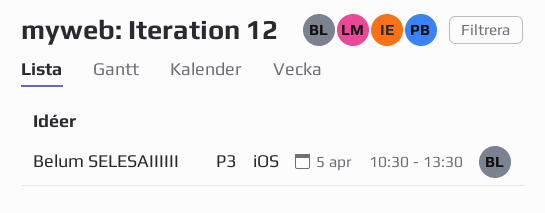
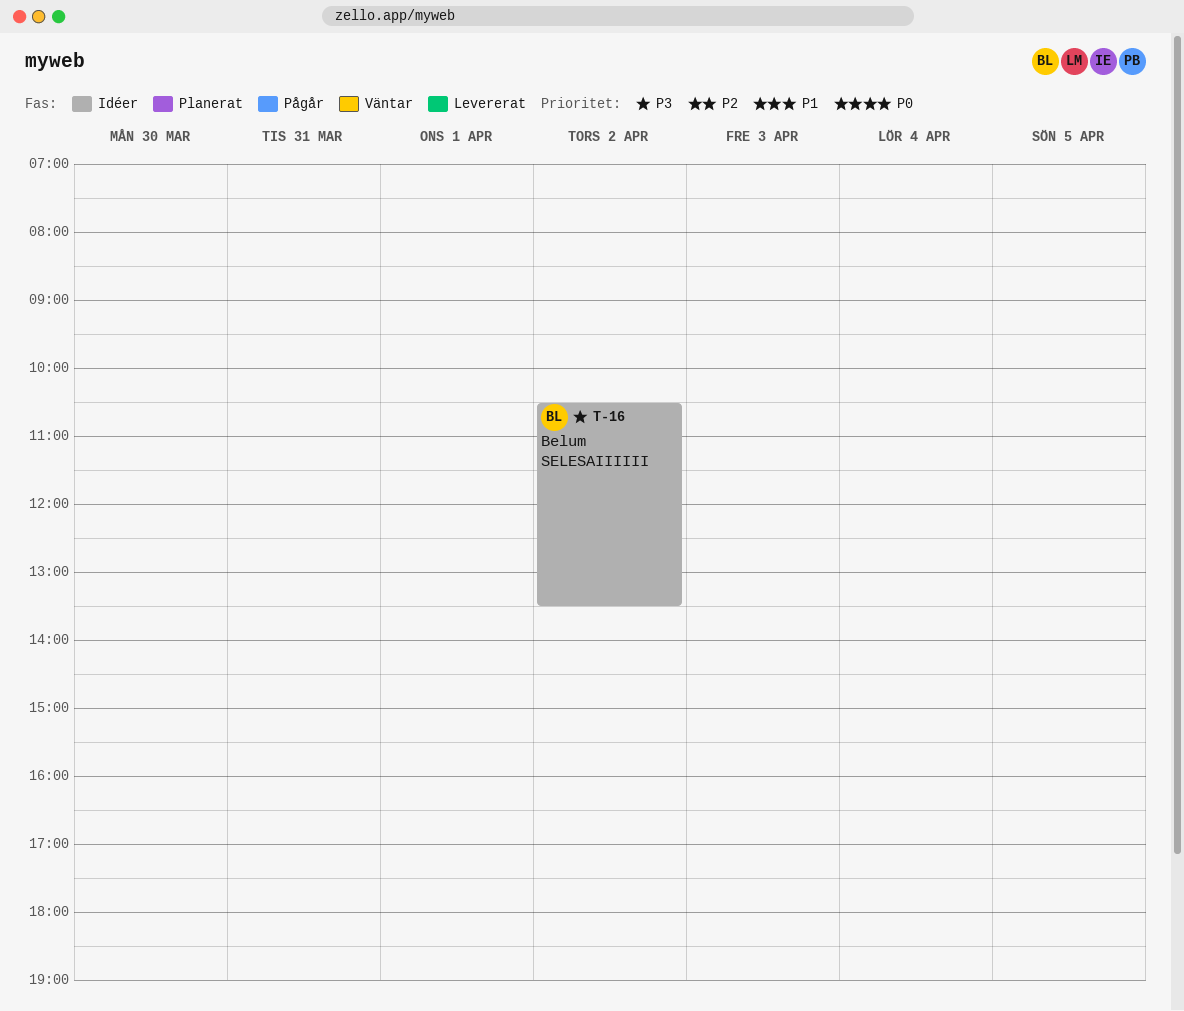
Belum SELESAIIIIII, day: Apr 5 -> Apr 2

